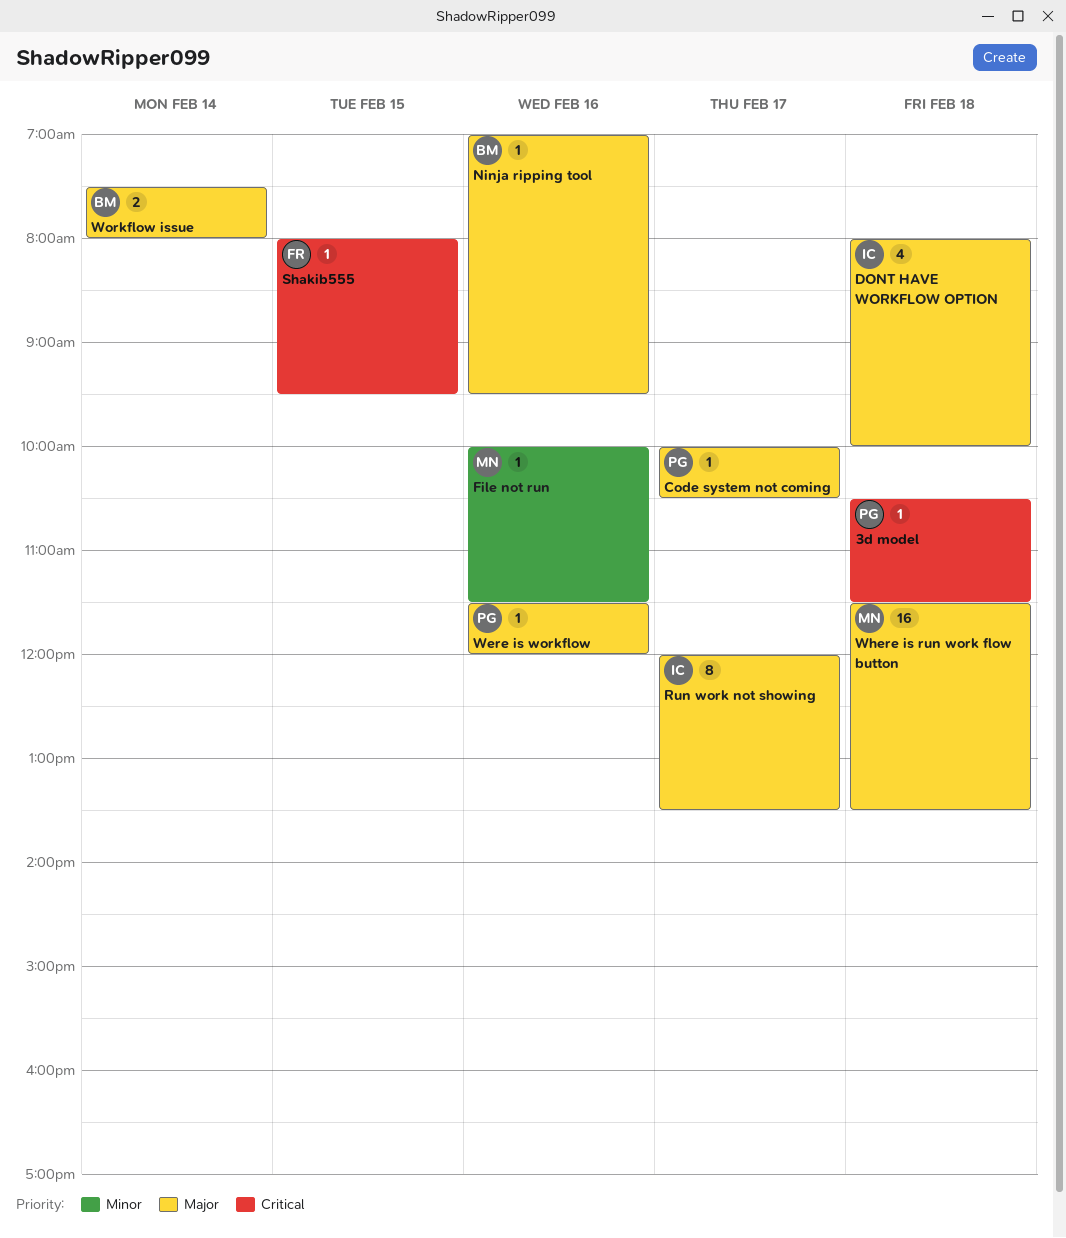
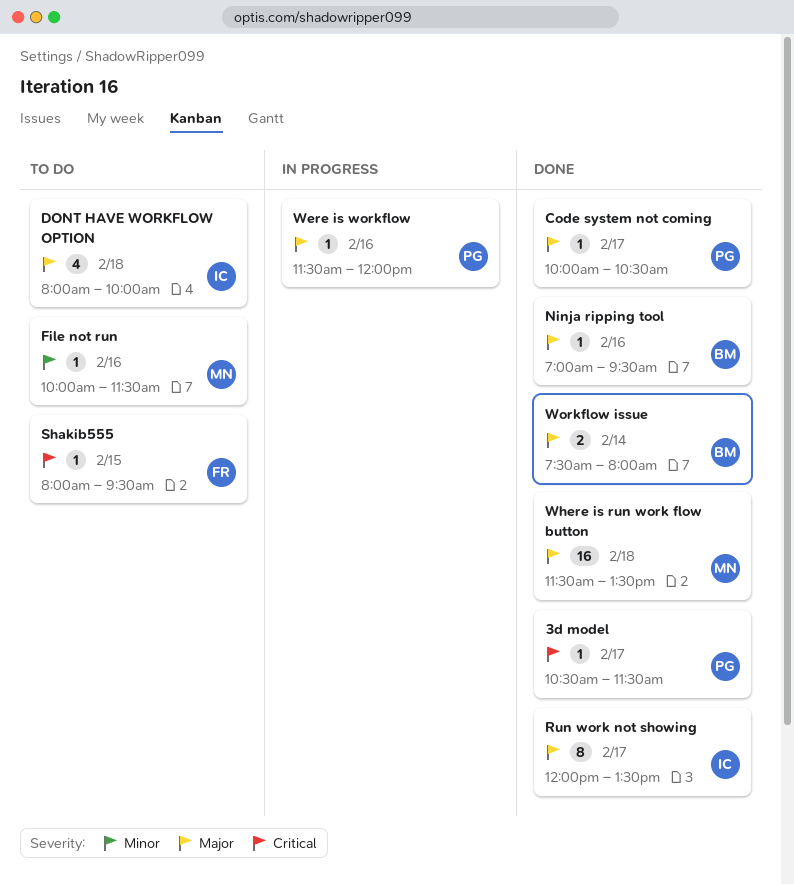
3d model, day: Feb 18 -> Feb 17

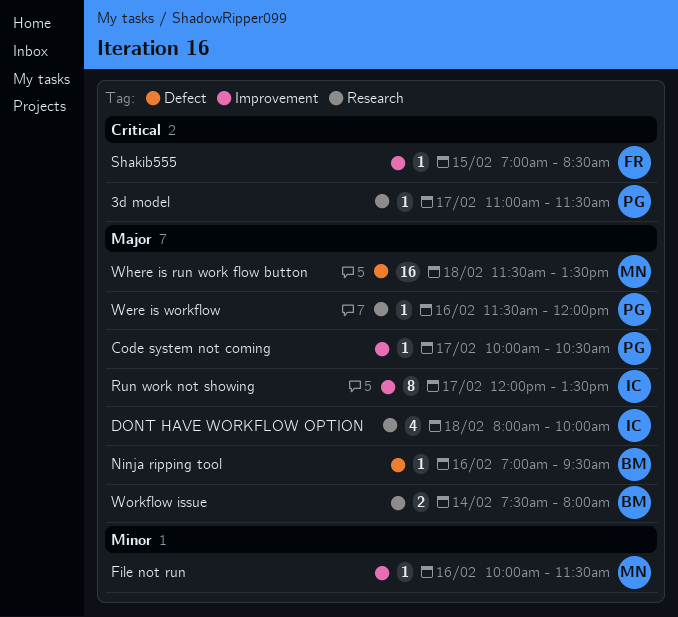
3d model, begins: 10:30 -> 11:00
Shakib555, begins: 08:00 -> 07:00
Shakib555, ends: 09:30 -> 08:30

